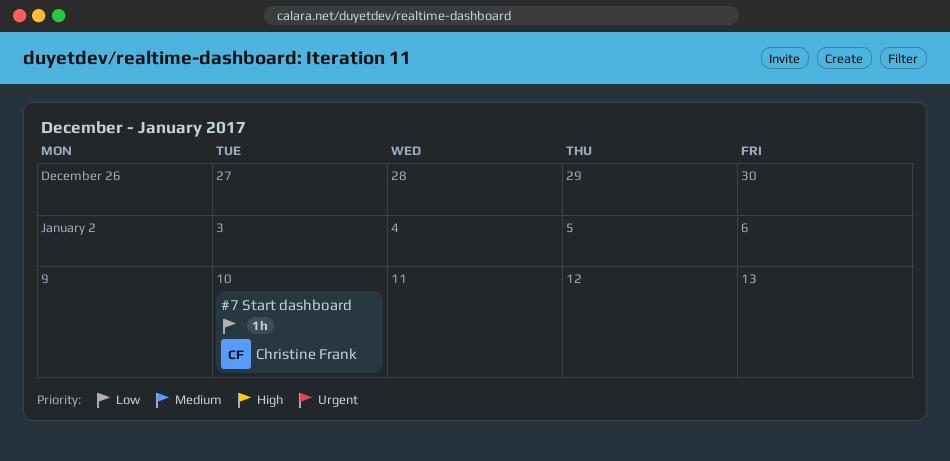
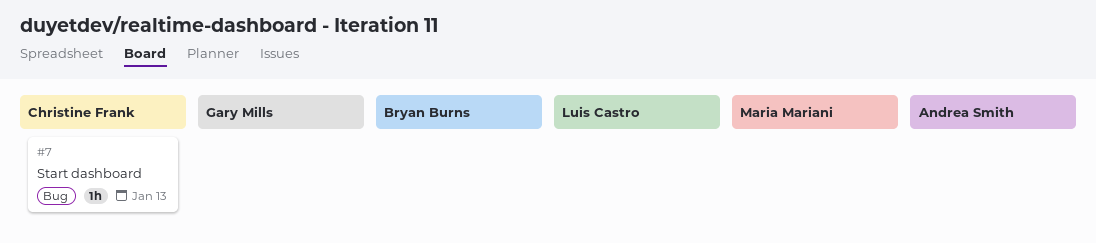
#7, due: Jan 10 -> Jan 13

